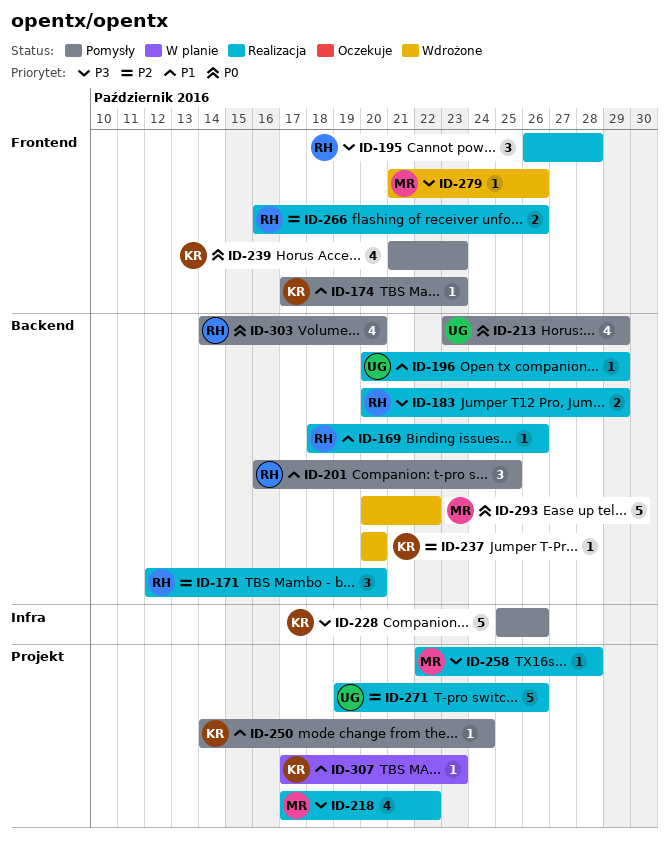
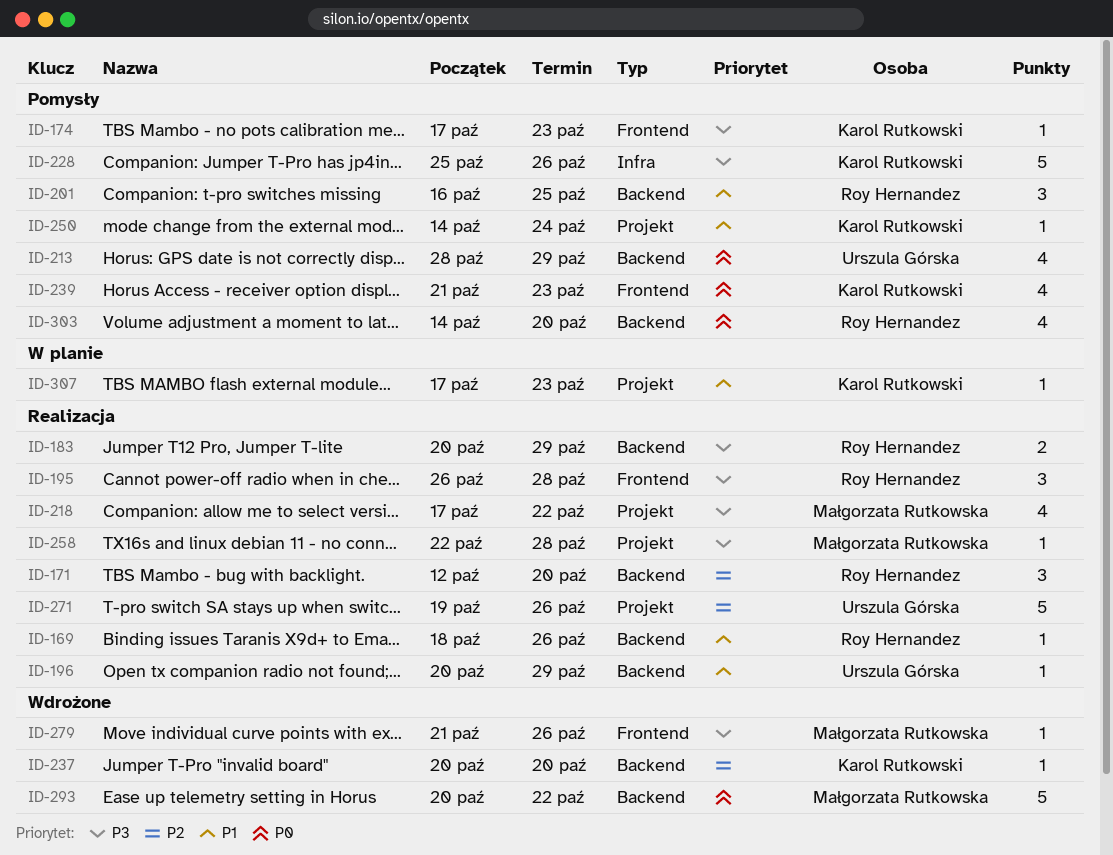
ID-174, priority: P1 -> P3
ID-213, start: Oct 23 -> Oct 28
ID-266: present -> none

